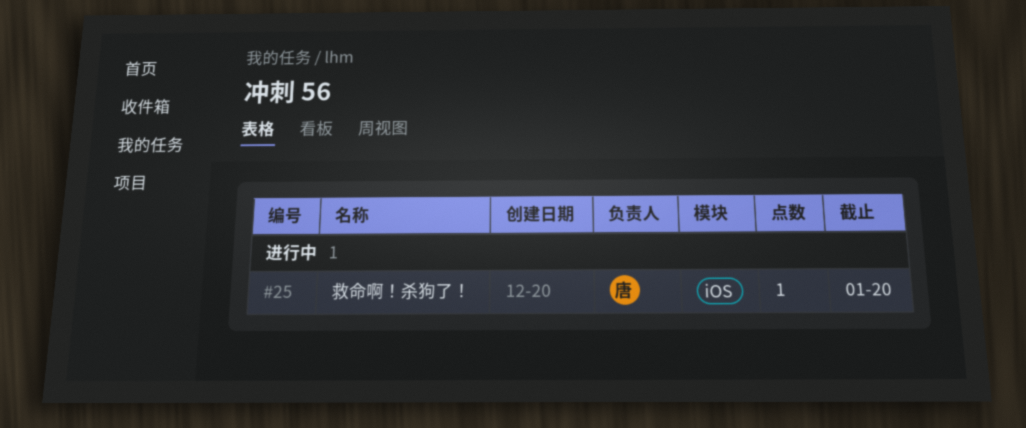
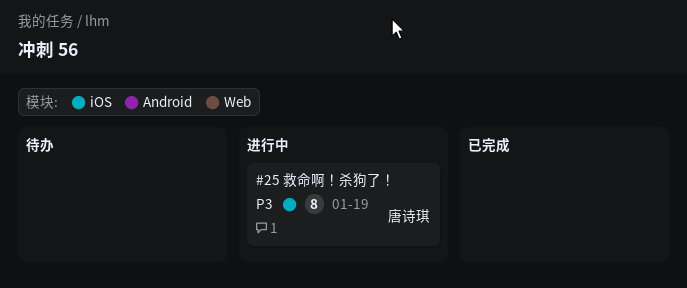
#25, estimate: 1 -> 8
#25, due: Jan 20 -> Jan 19

